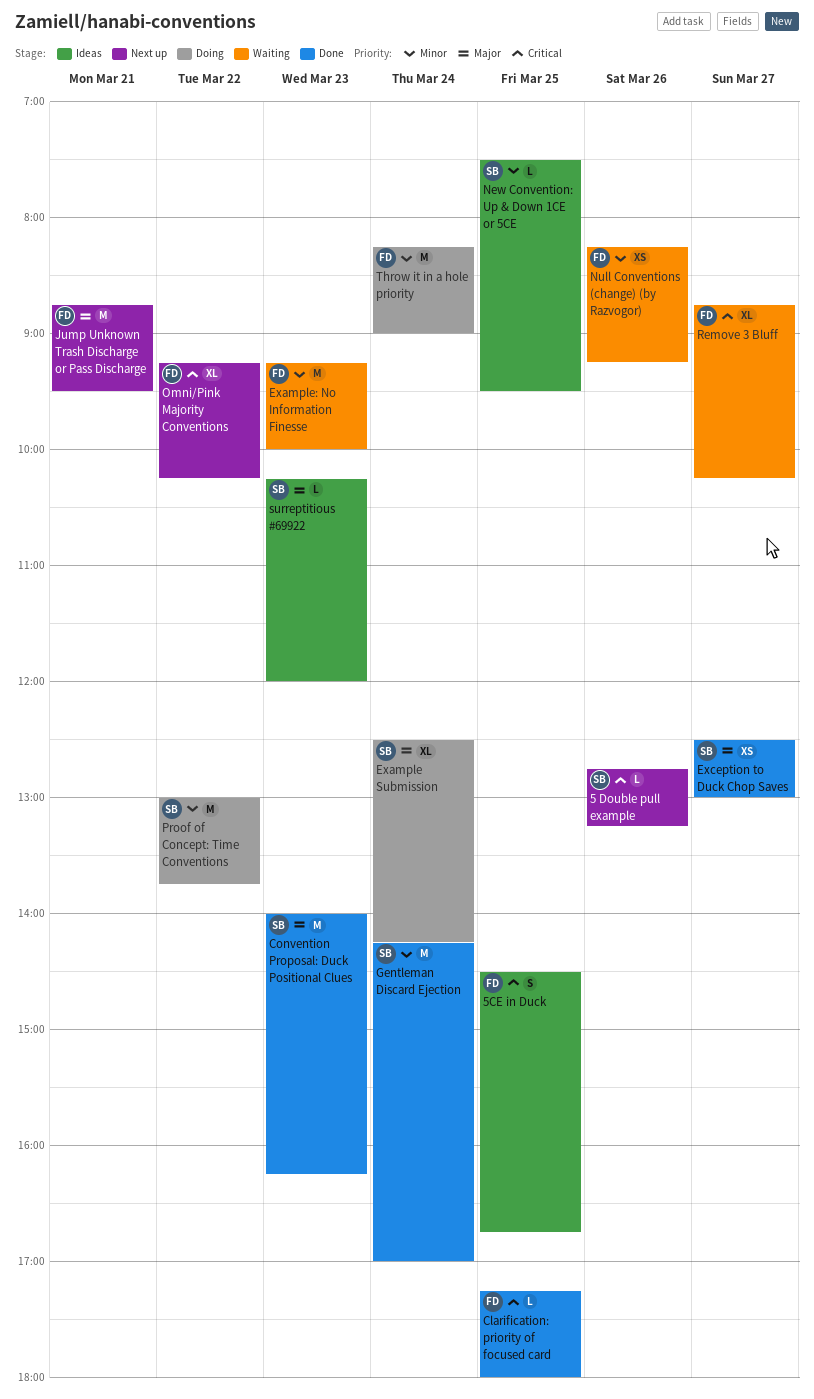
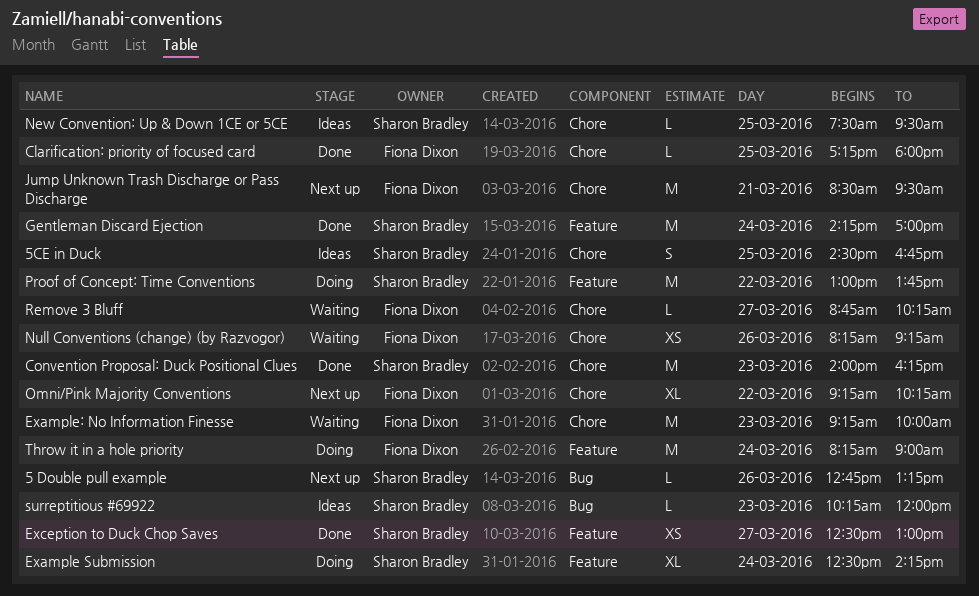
5CE in Duck, owner: Fiona Dixon -> Sharon Bradley
Jump Unknown Trash Discharge or Pass Discharge, begins: 08:45 -> 08:30
Remove 3 Bluff, estimate: XL -> L

